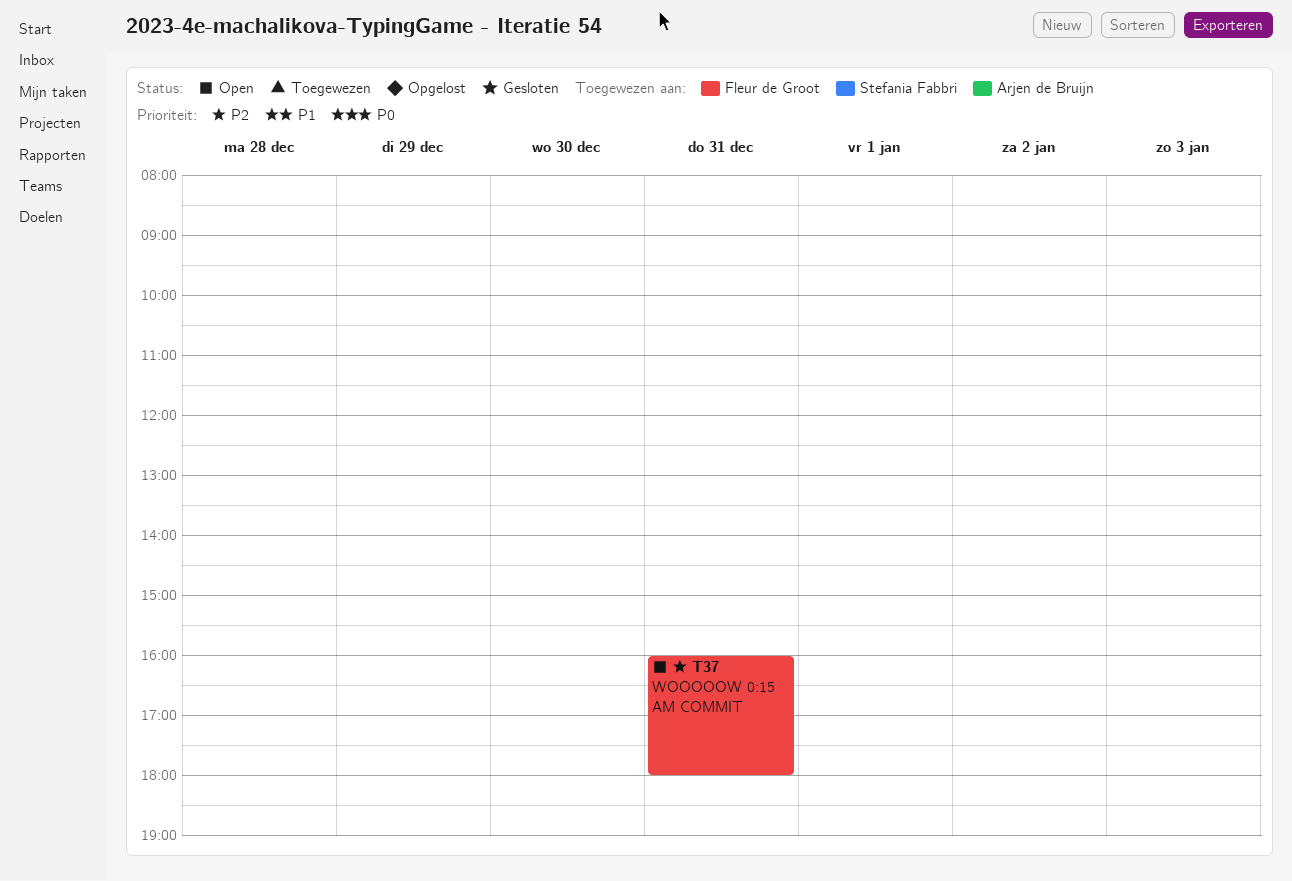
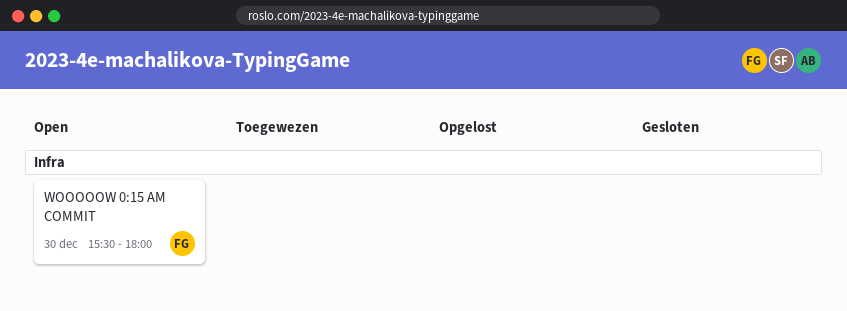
WOOOOOW 0:15 AM COMMIT, day: Dec 31 -> Dec 30
WOOOOOW 0:15 AM COMMIT, begins: 16:00 -> 15:30

